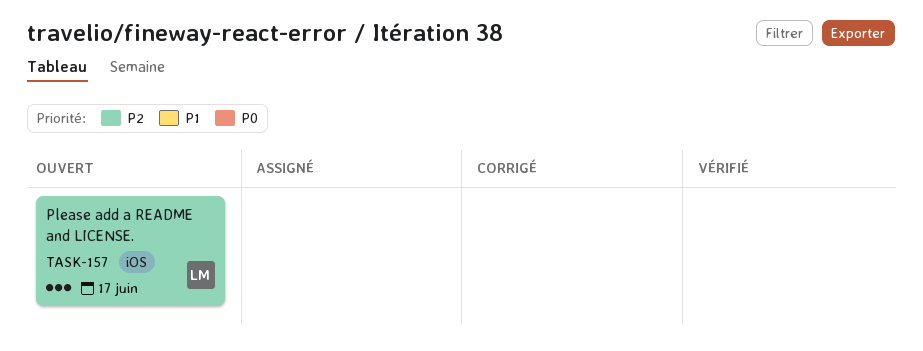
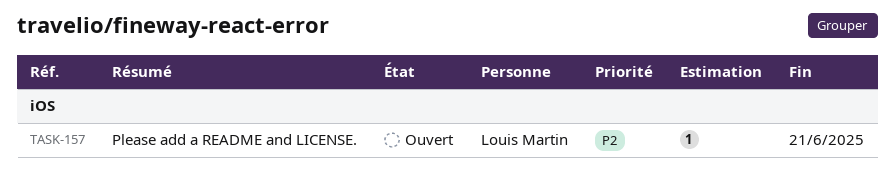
TASK-157, estimate: 3 -> 1
TASK-157, due: Jun 17 -> Jun 21

